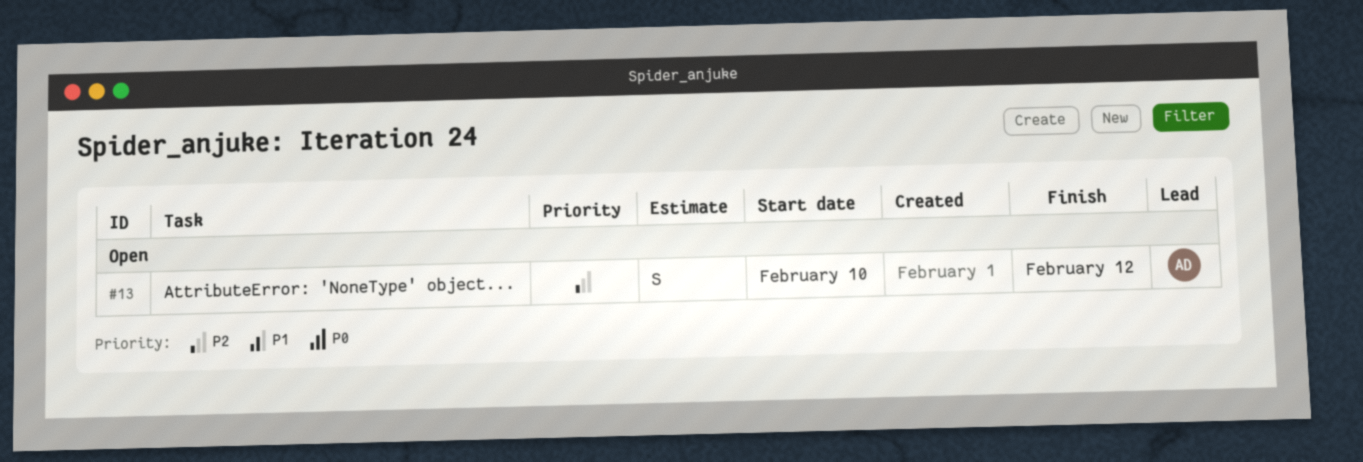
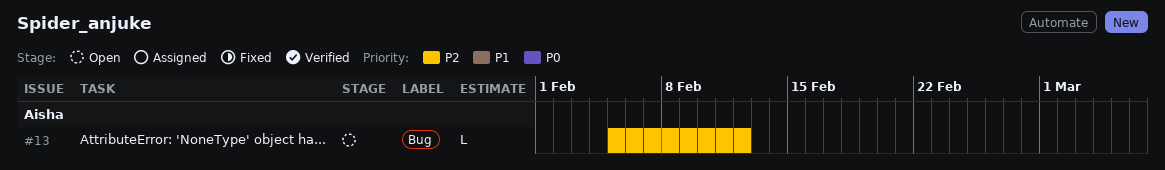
#13, estimate: S -> L
#13, start: Feb 10 -> Feb 5

